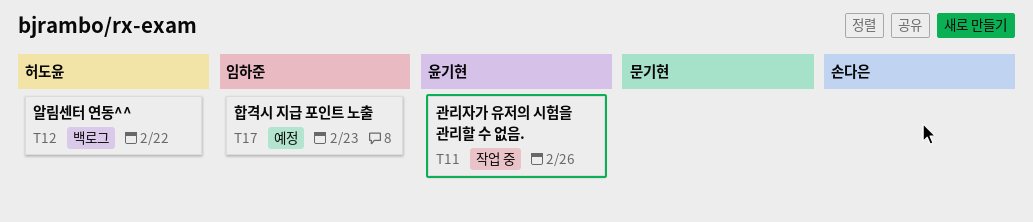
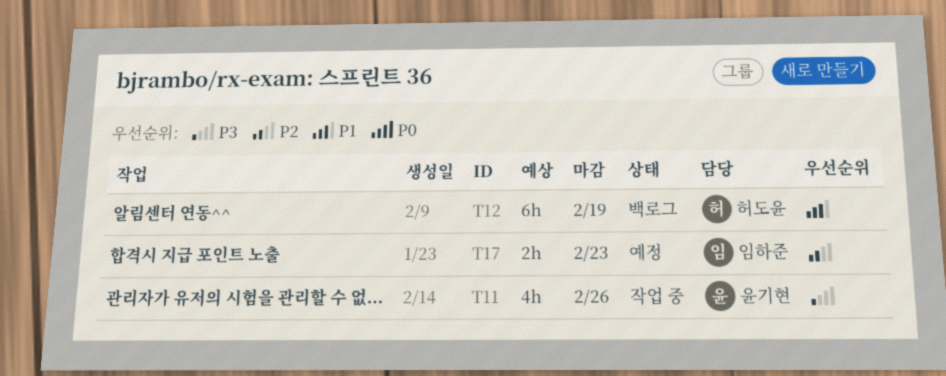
T12, due: Feb 22 -> Feb 19

